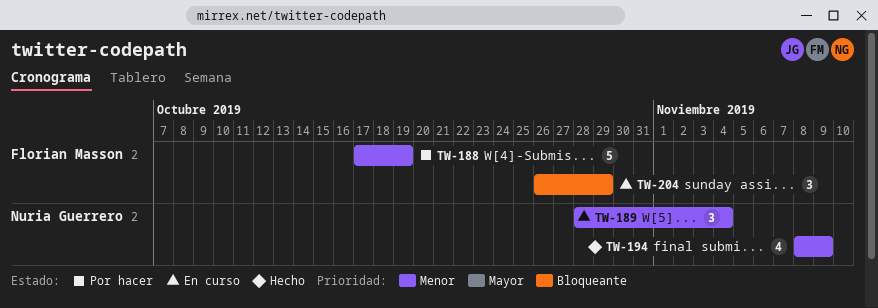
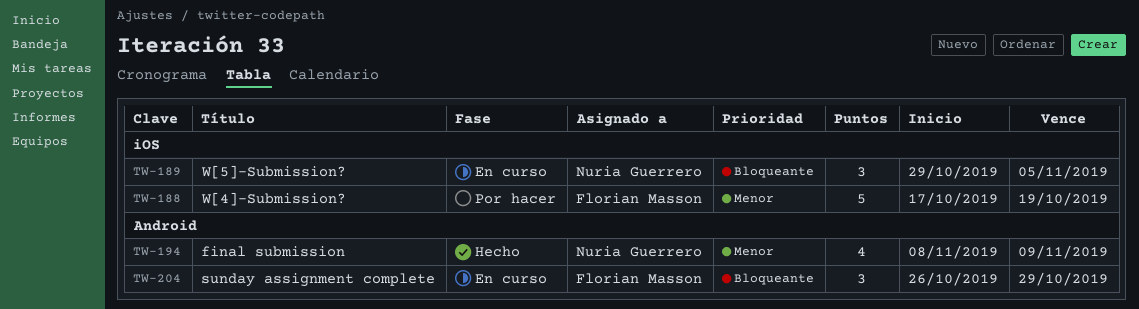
TW-189, priority: Menor -> Bloqueante
TW-189, start: Oct 28 -> Oct 29
TW-189, due: Nov 4 -> Nov 5

